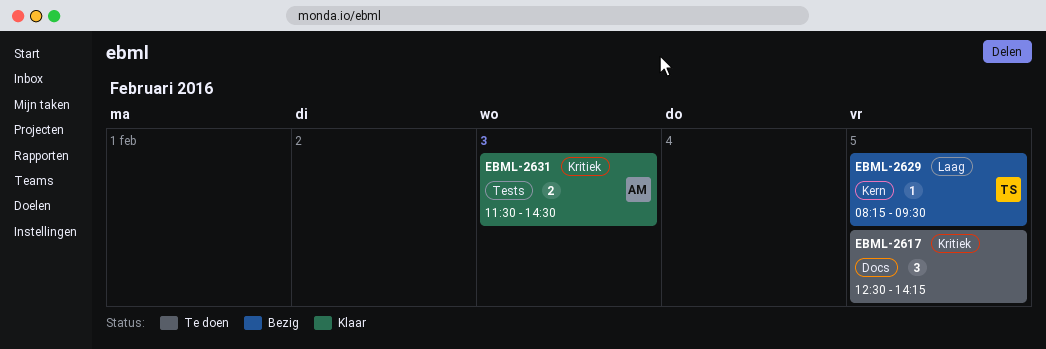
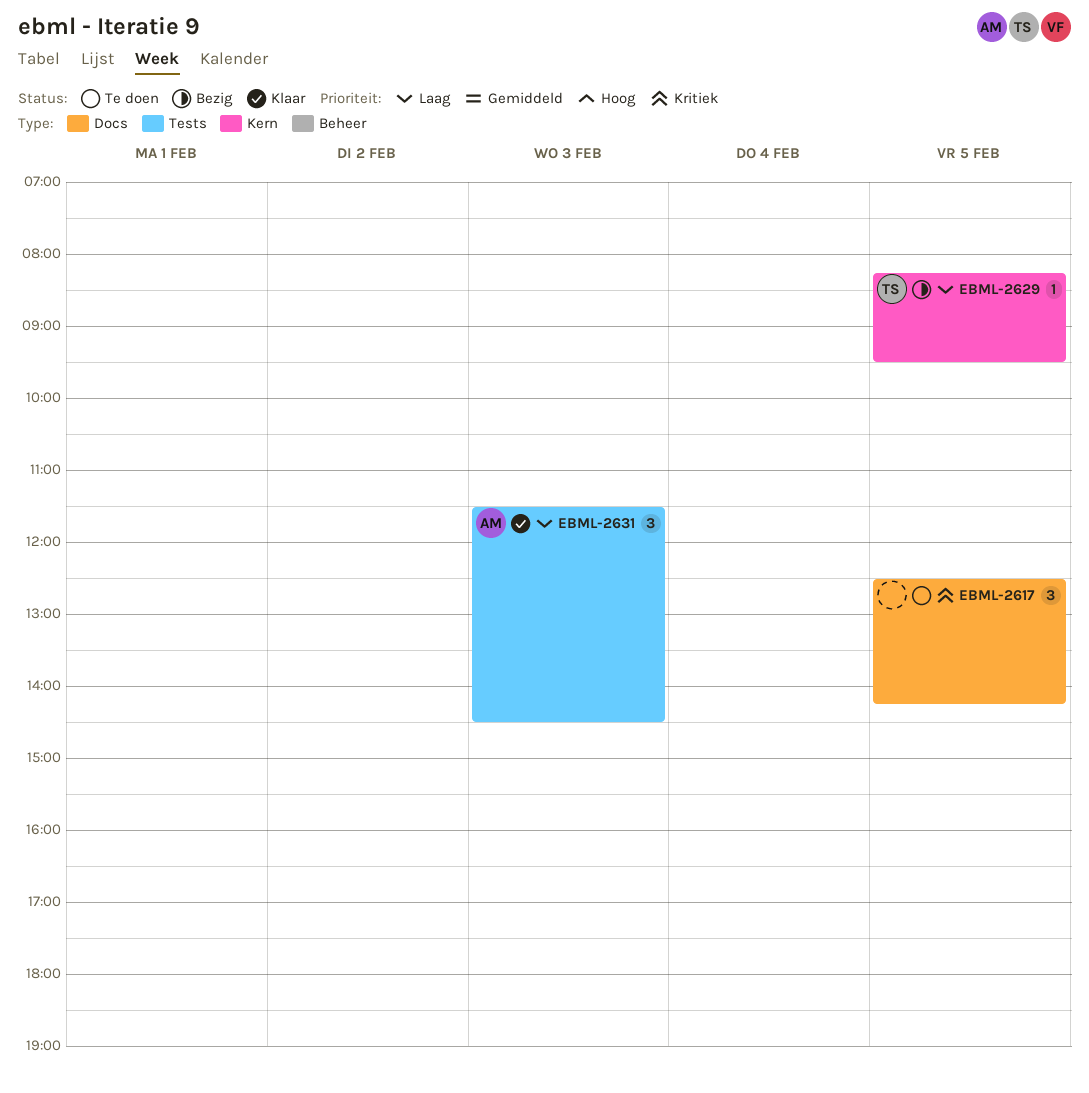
EBML-2631, priority: Kritiek -> Laag
EBML-2631, estimate: 2 -> 3

